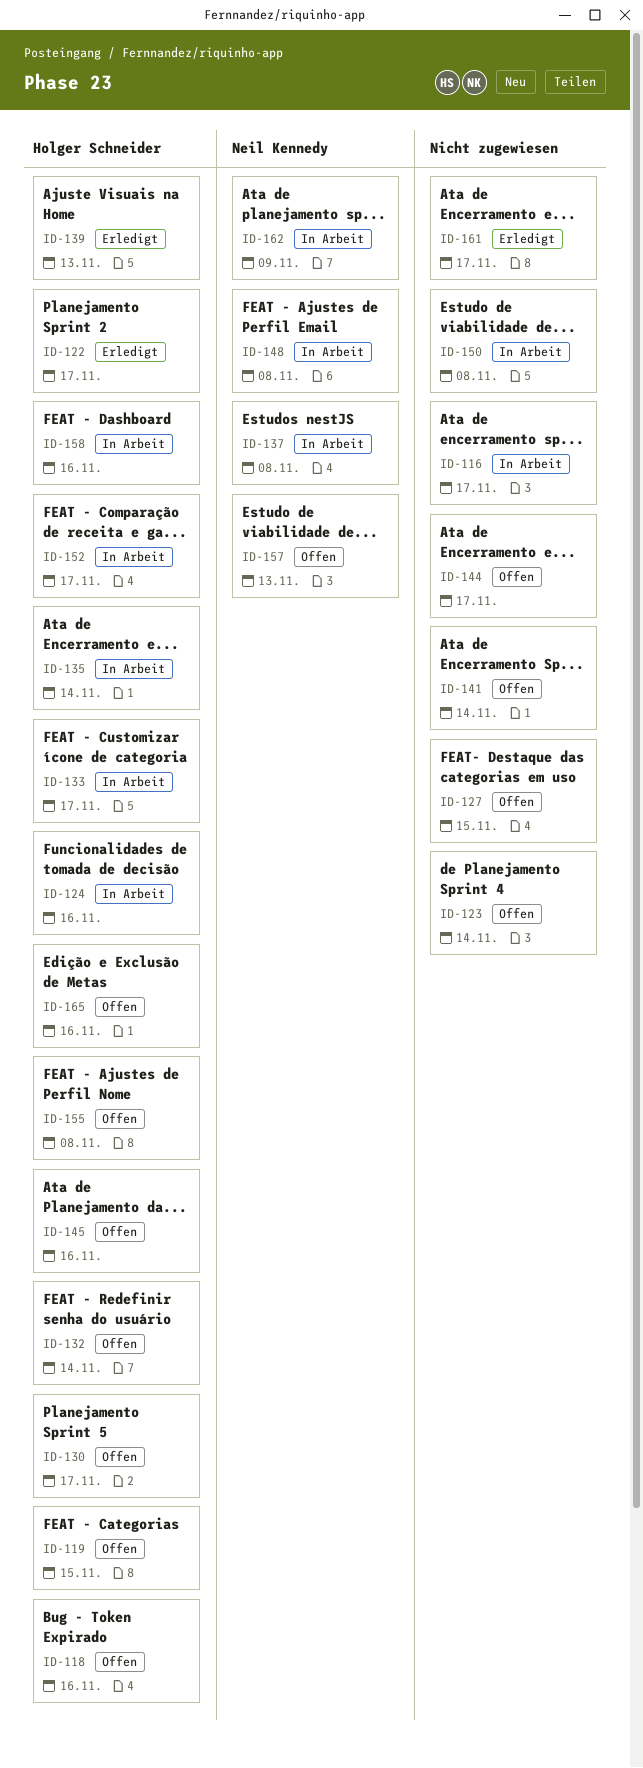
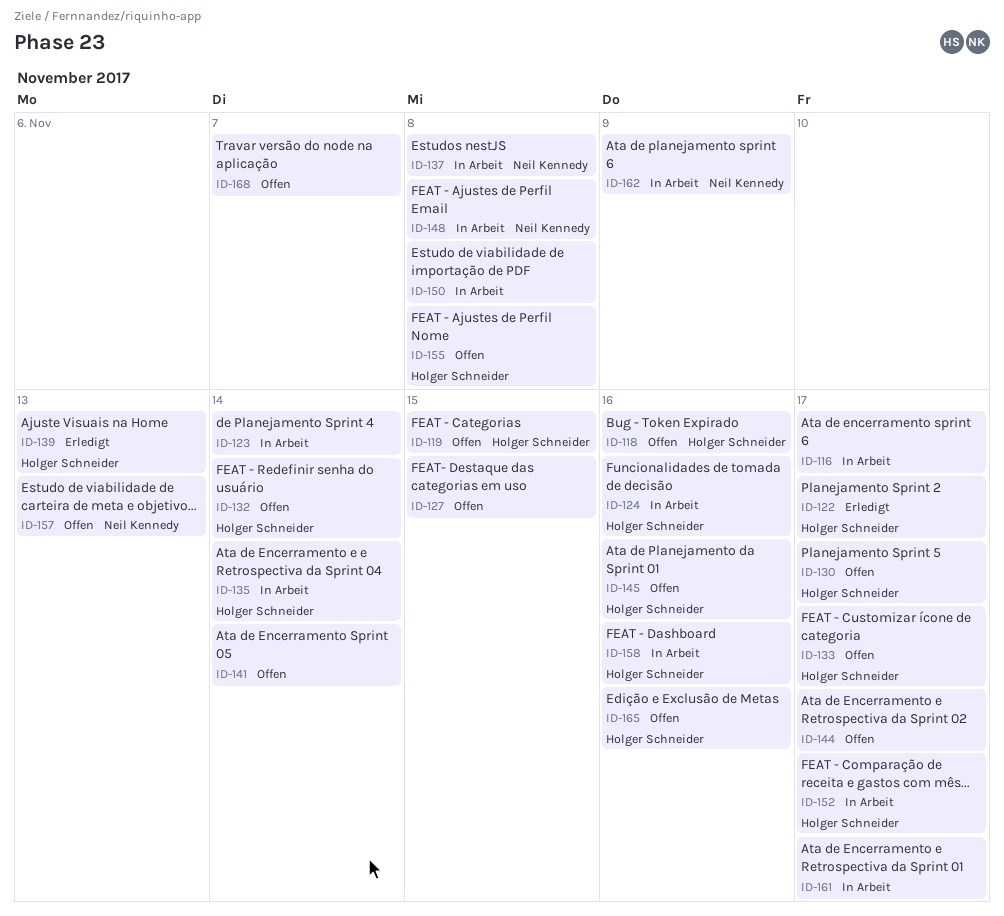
ID-123, status: Offen -> In Arbeit
ID-133, status: In Arbeit -> Offen
ID-161, status: Erledigt -> In Arbeit
ID-168: none -> present

